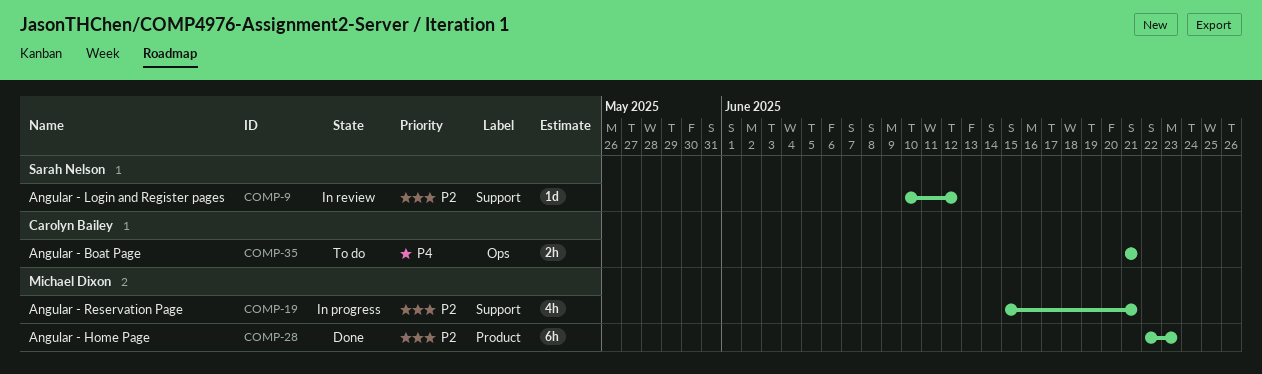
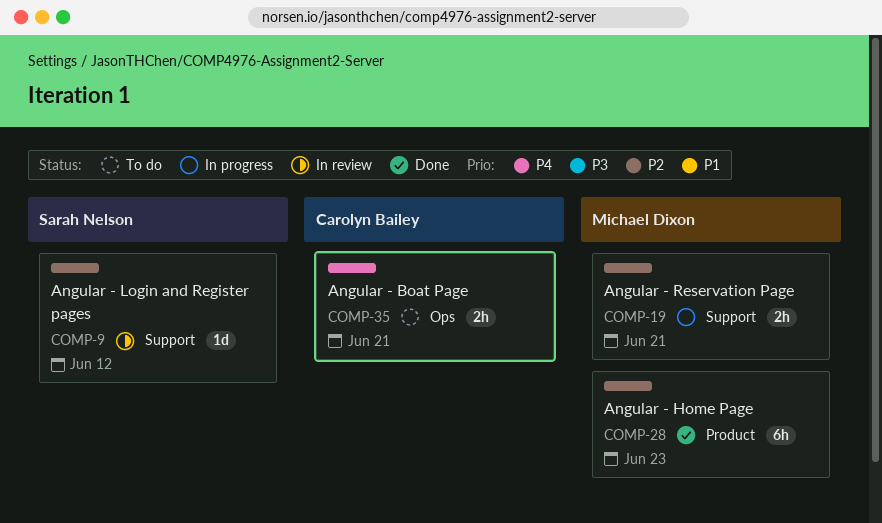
COMP-19, estimate: 4h -> 2h

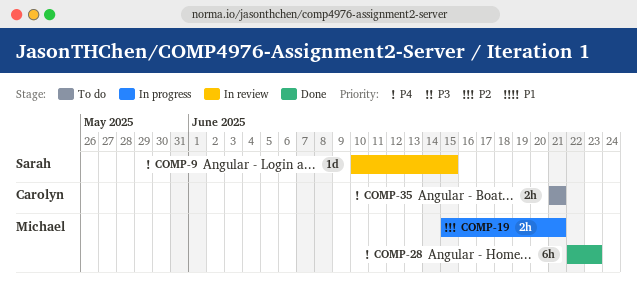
COMP-9, priority: P2 -> P4
COMP-9, due: Jun 12 -> Jun 15
COMP-28, priority: P2 -> P4

